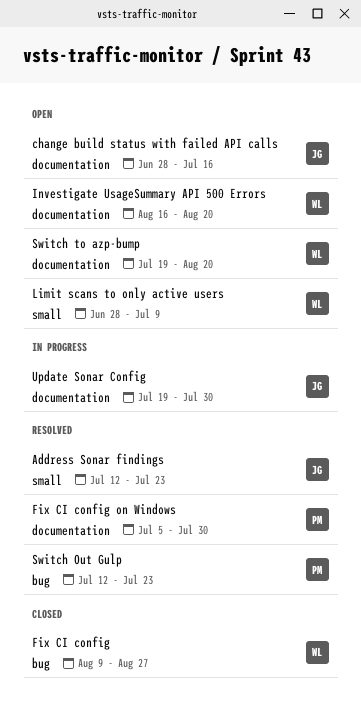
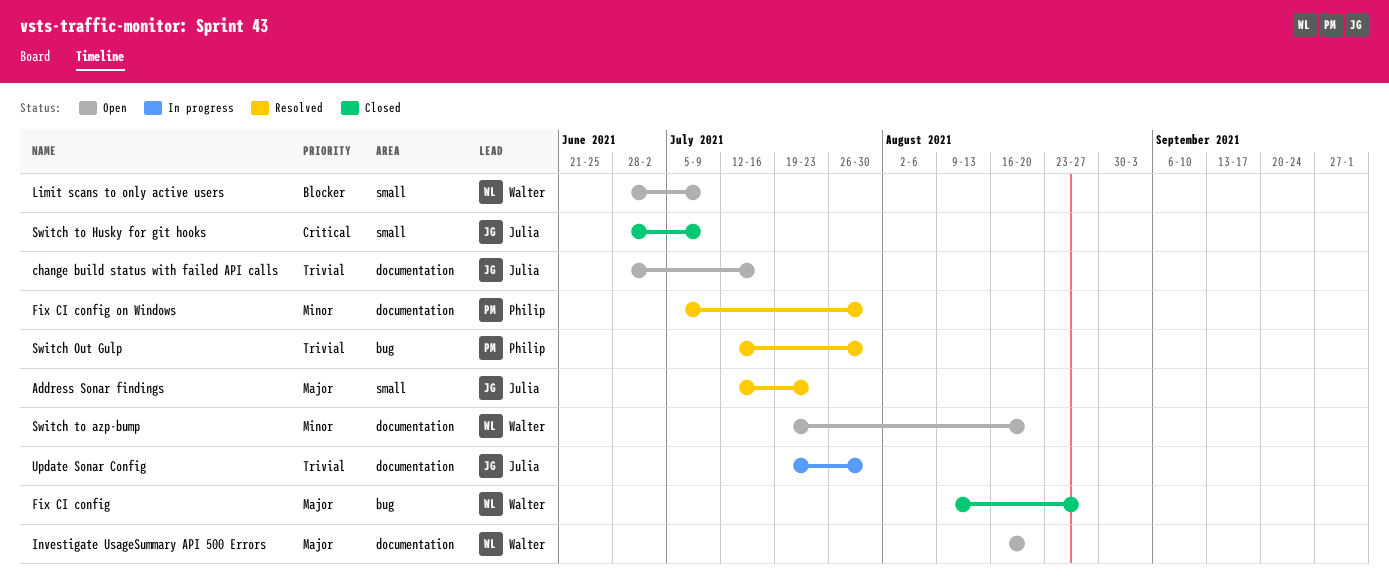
Switch Out Gulp, due: Jul 23 -> Jul 30
Switch to Husky for git hooks: none -> present

